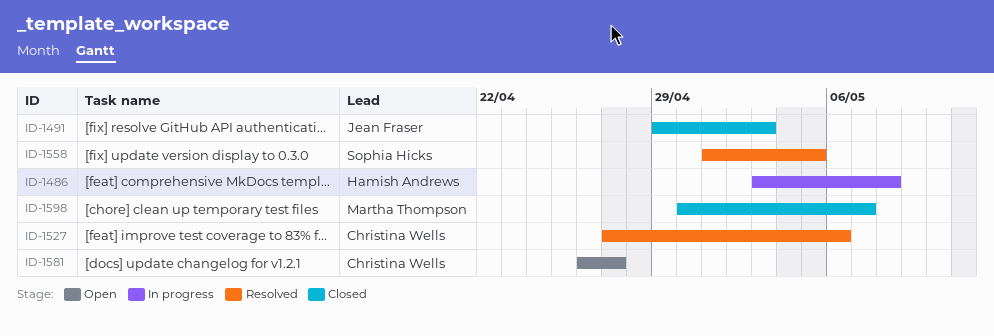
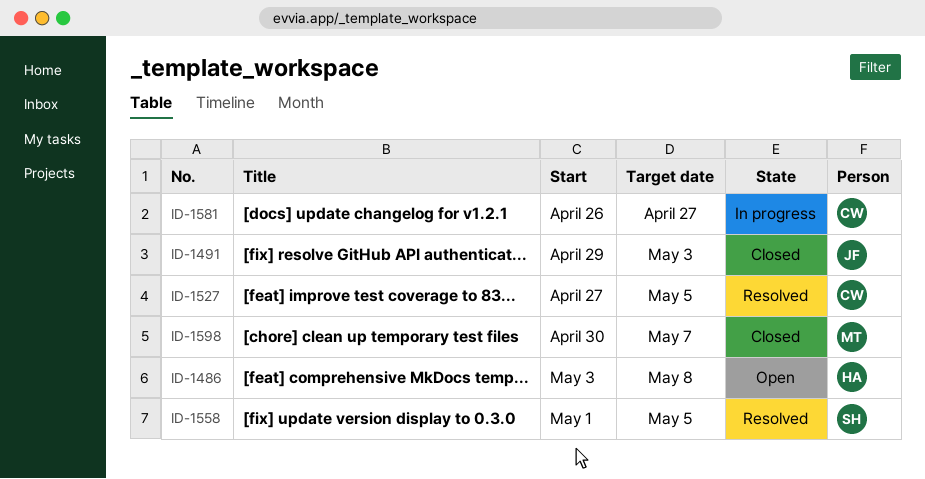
ID-1486, status: In progress -> Open
ID-1527, due: May 6 -> May 5
ID-1581, status: Open -> In progress

